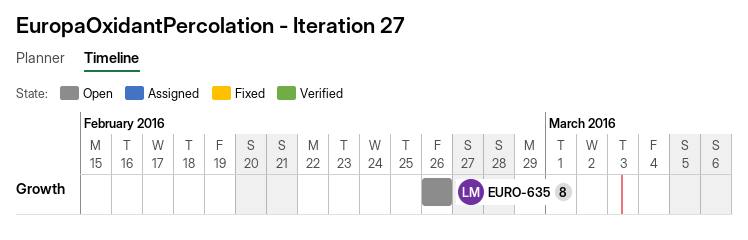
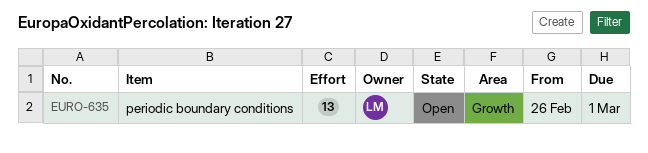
EURO-635, estimate: 8 -> 13
EURO-635, due: Feb 26 -> Mar 1

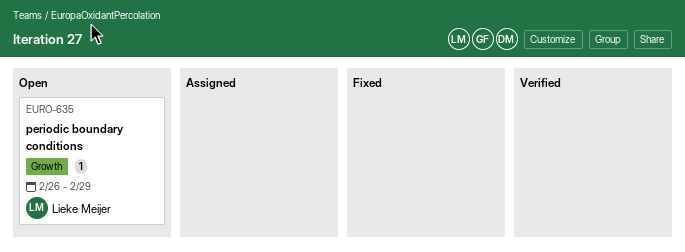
EURO-635, estimate: 13 -> 1
EURO-635, due: Mar 1 -> Feb 29

